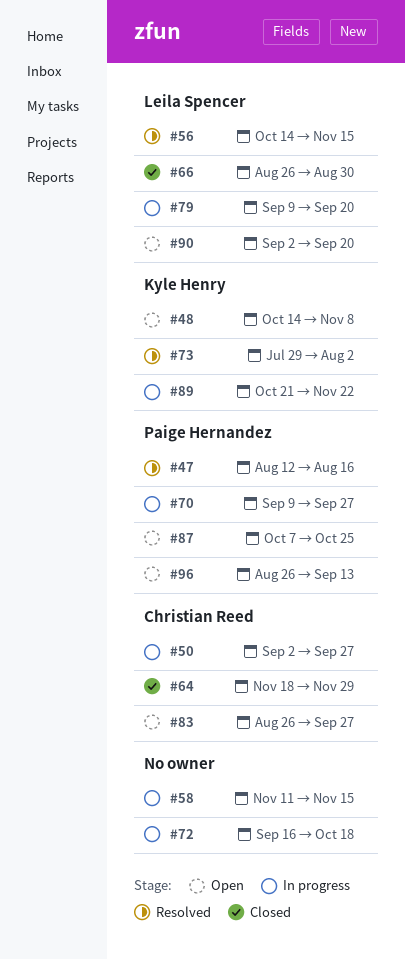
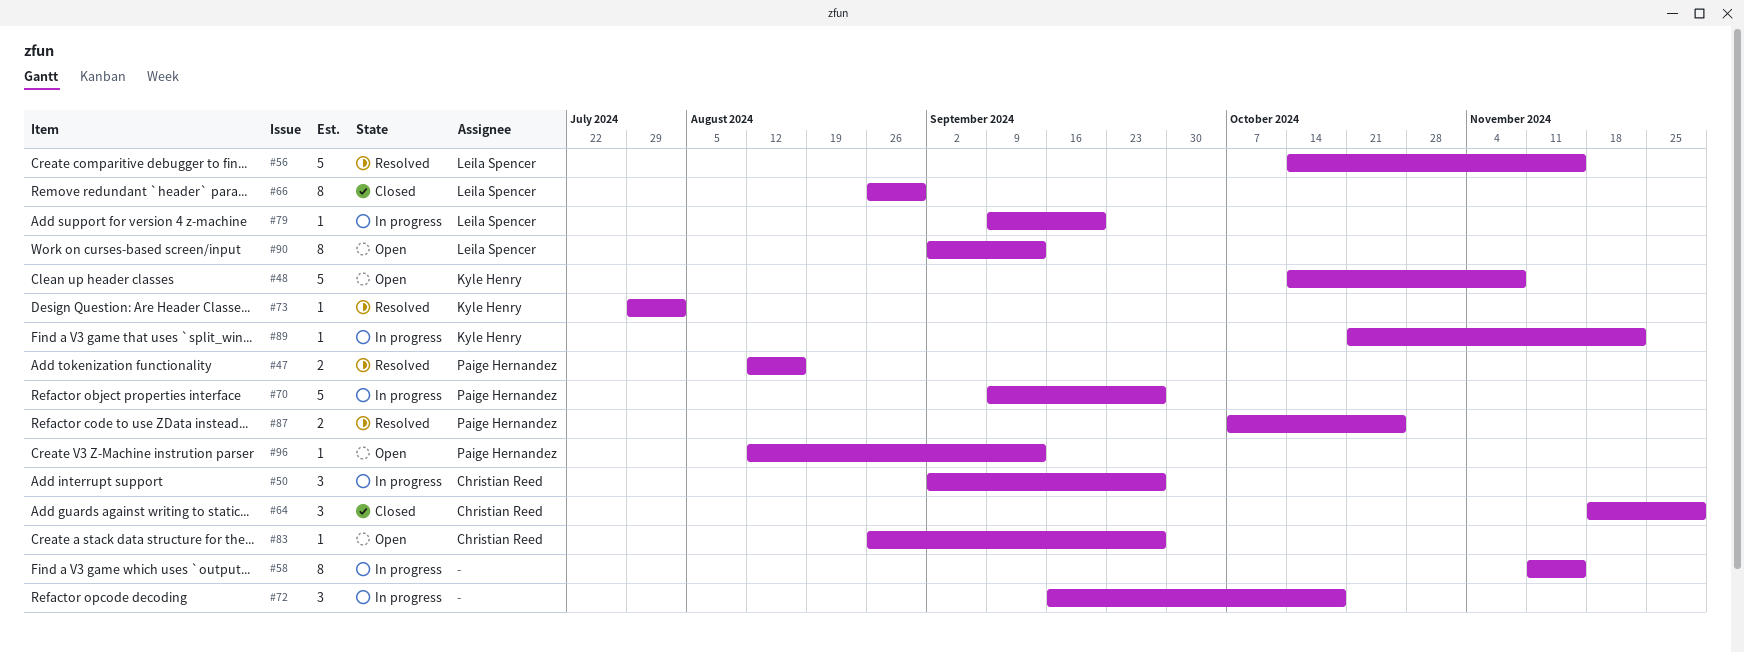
#87, status: Open -> Resolved
#90, due: Sep 20 -> Sep 13
#96, start: Aug 26 -> Aug 12

